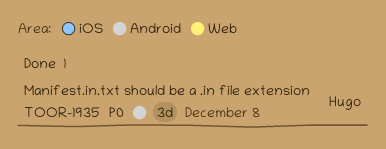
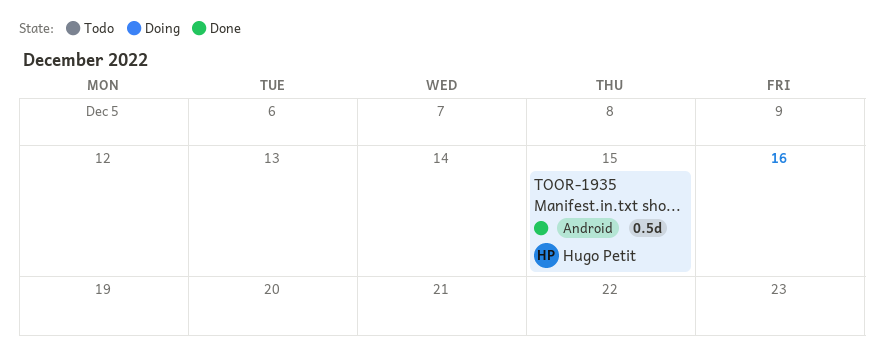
TOOR-1935, estimate: 3d -> 0.5d
TOOR-1935, due: Dec 8 -> Dec 15

